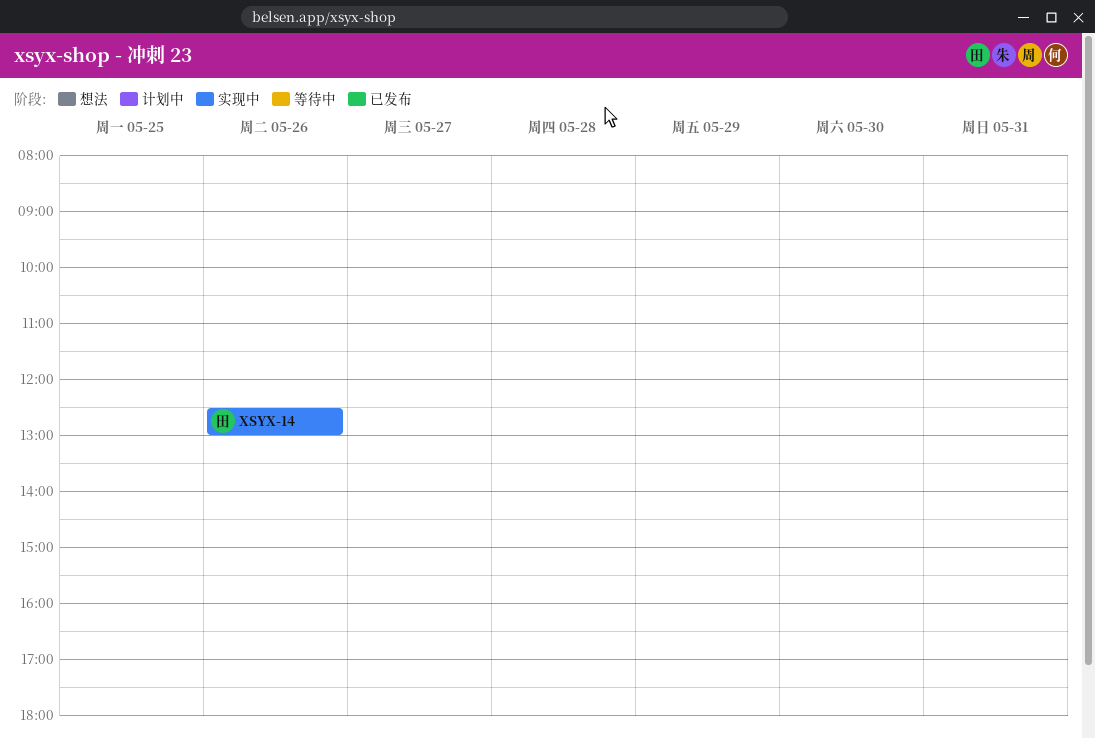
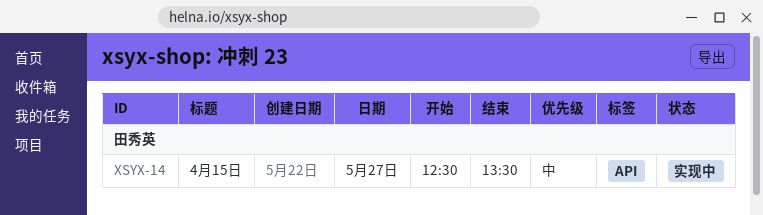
XSYX-14, day: May 26 -> May 27
XSYX-14, ends: 13:00 -> 13:30

